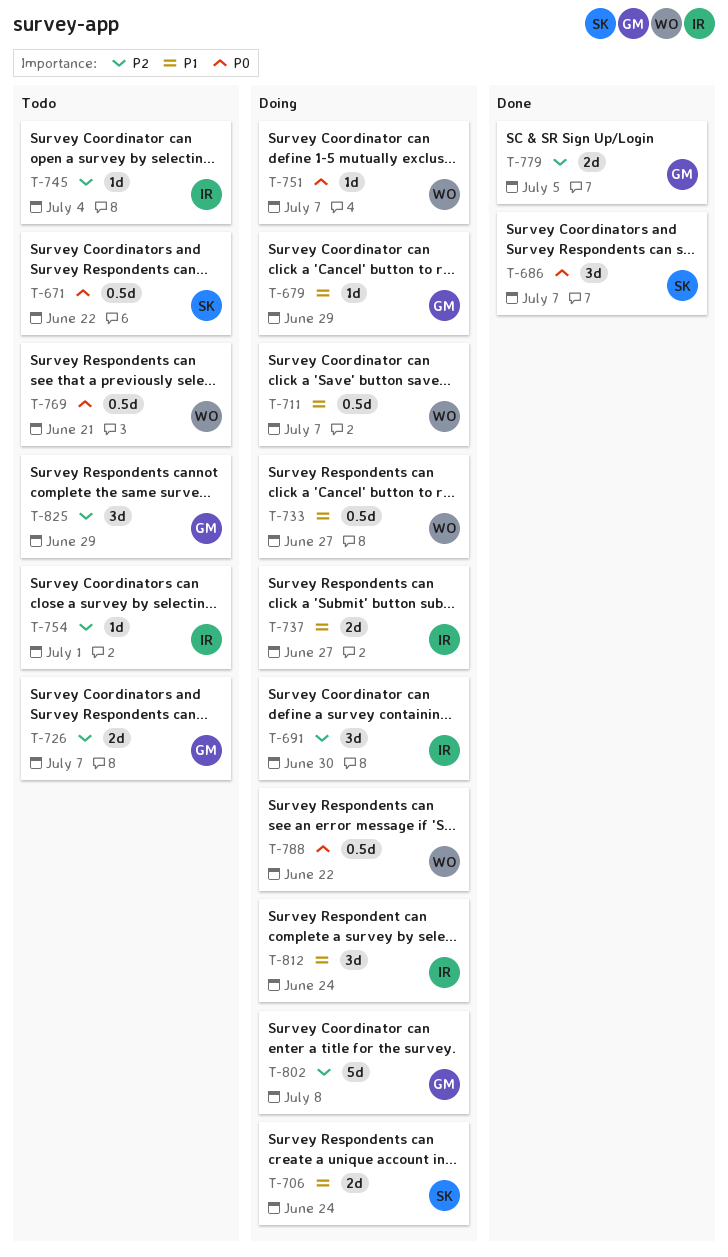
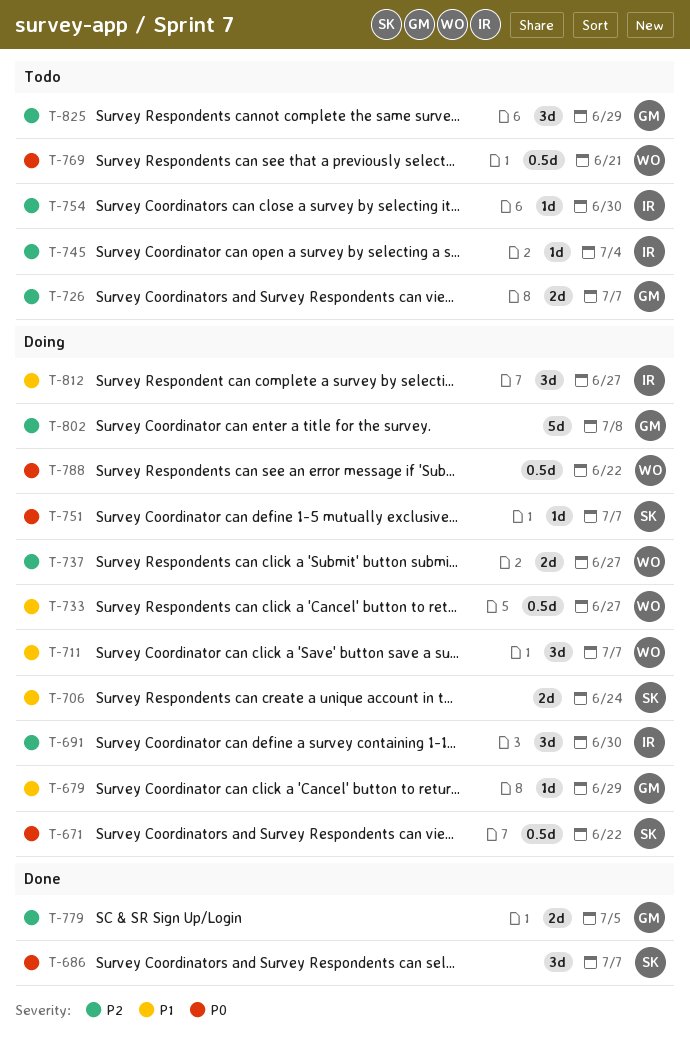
T-671, status: Todo -> Doing
T-711, estimate: 0.5d -> 3d
T-737, owner: IR -> WO
T-737, priority: P1 -> P2
T-751, owner: WO -> SK
T-754, due: Jul 1 -> Jun 30
T-812, due: Jun 24 -> Jun 27

